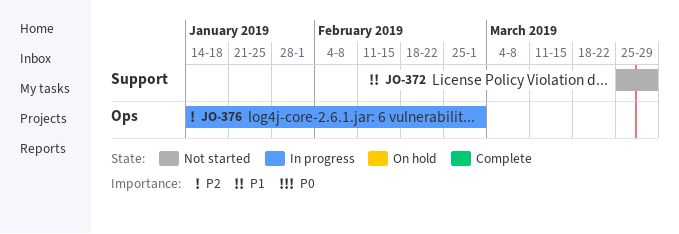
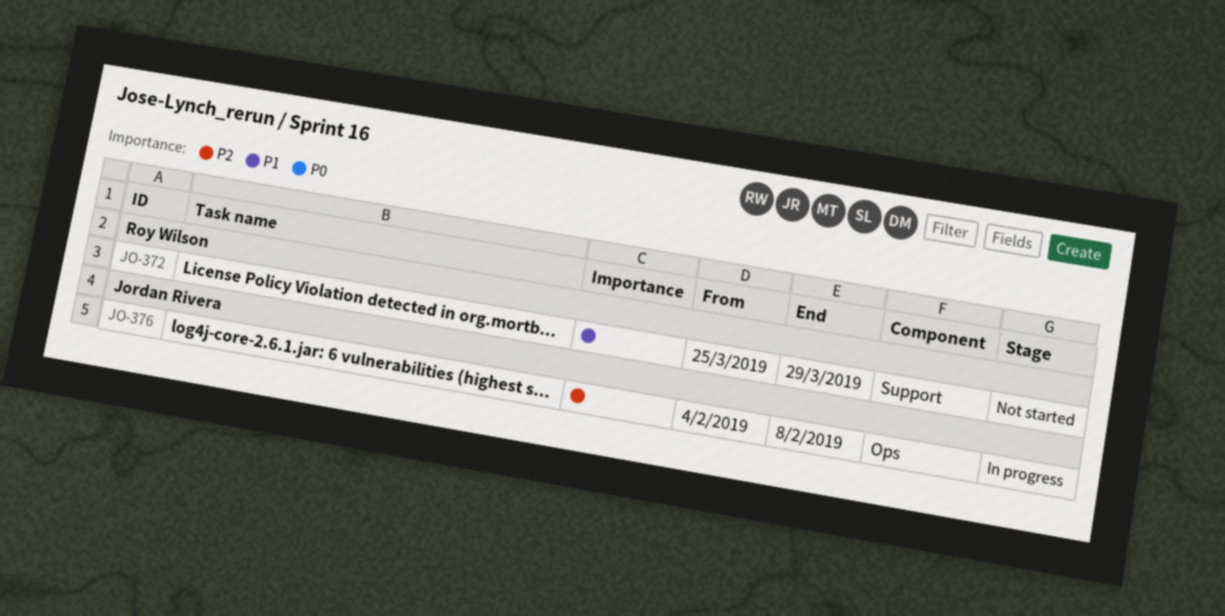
JO-376, start: Jan 14 -> Feb 4
JO-376, due: Mar 1 -> Feb 8

